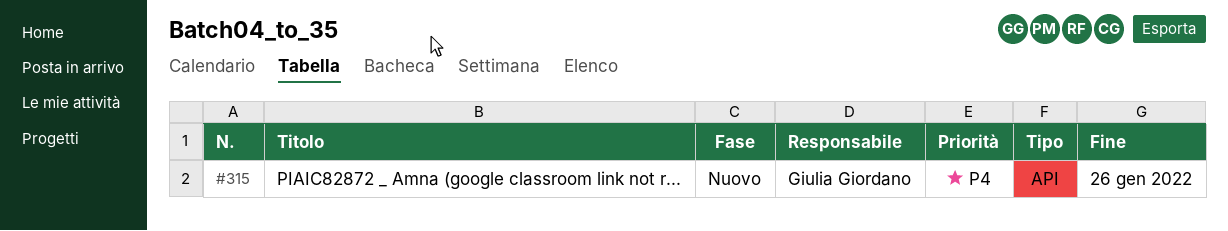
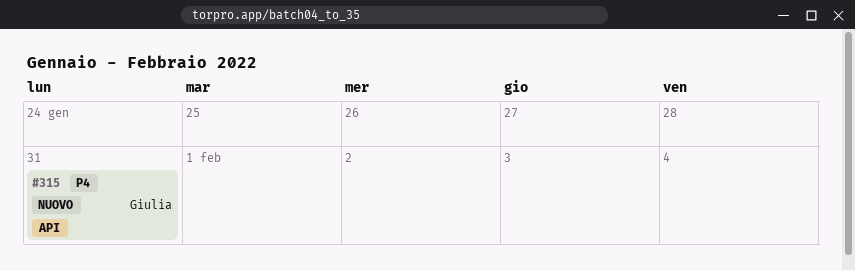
#315, due: Jan 26 -> Jan 31

